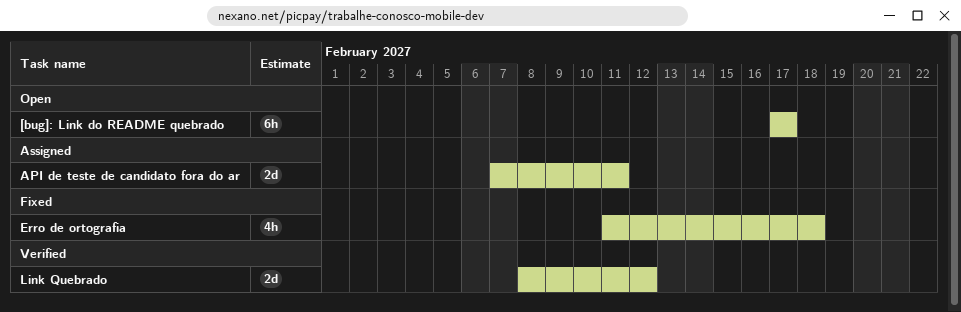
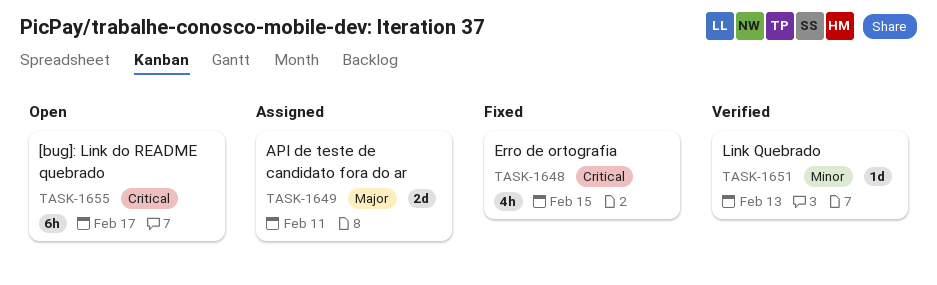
Erro de ortografia, due: Feb 18 -> Feb 15
Link Quebrado, estimate: 2d -> 1d
Link Quebrado, due: Feb 12 -> Feb 13

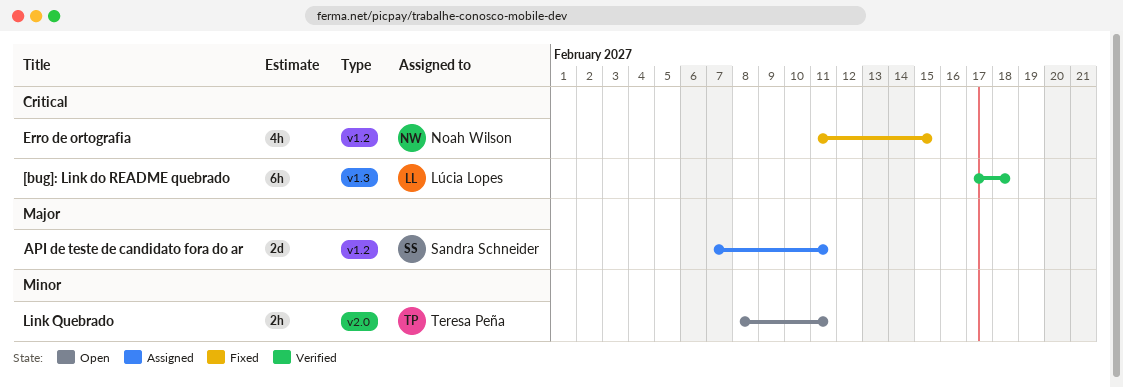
[bug]: Link do README quebrado, status: Open -> Verified
[bug]: Link do README quebrado, due: Feb 17 -> Feb 18
Link Quebrado, status: Verified -> Open
Link Quebrado, estimate: 1d -> 2h
Link Quebrado, due: Feb 13 -> Feb 11

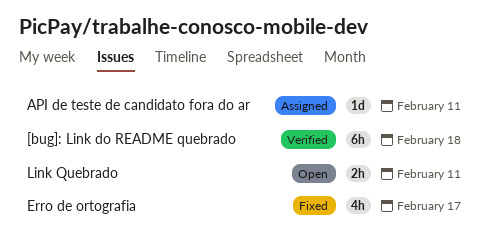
API de teste de candidato fora do ar, estimate: 2d -> 1d
Erro de ortografia, due: Feb 15 -> Feb 17

